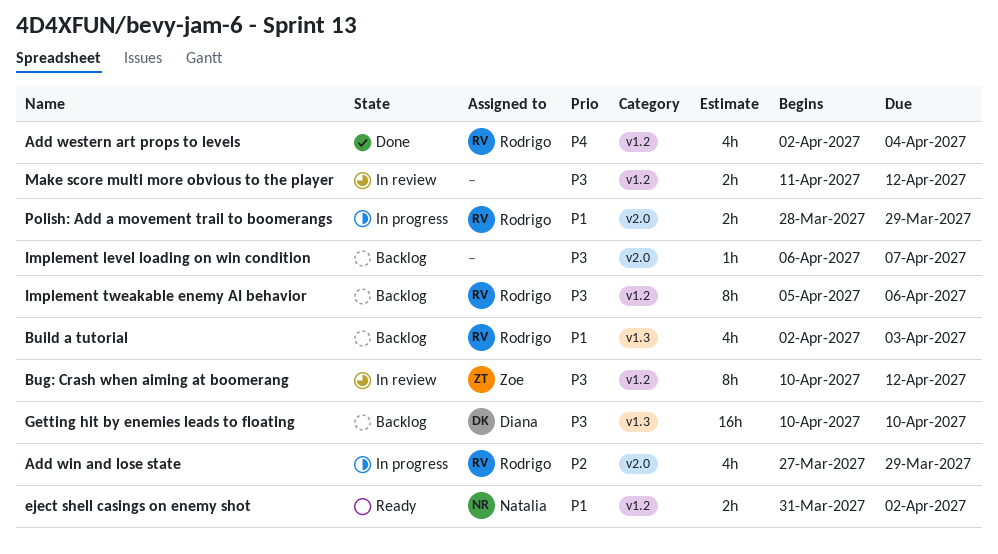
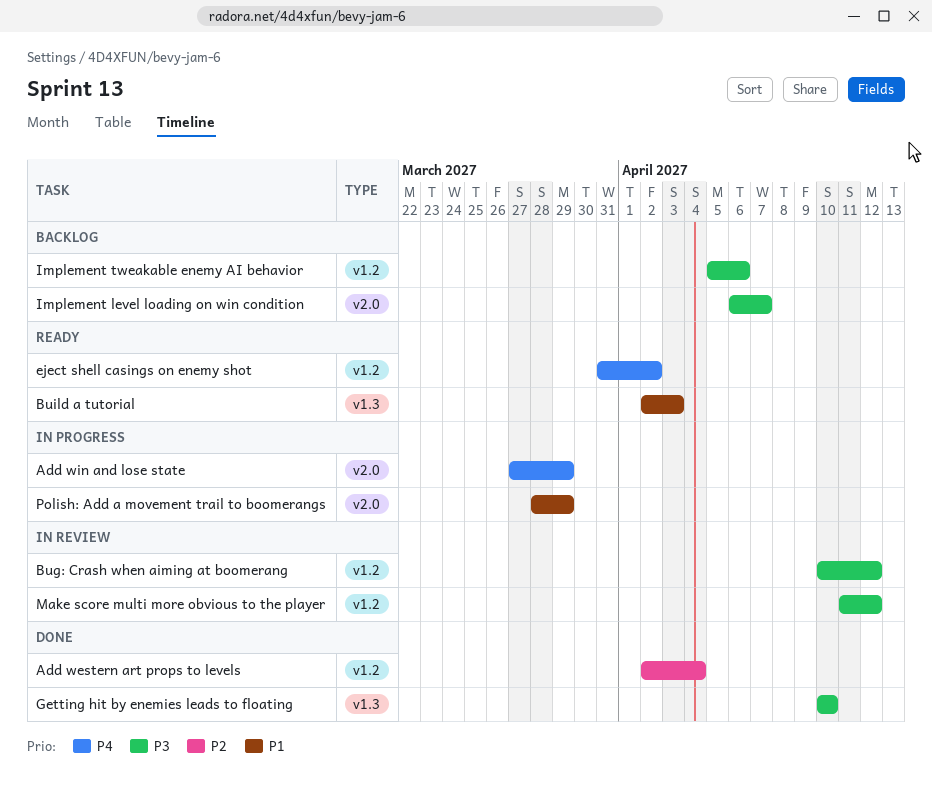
Add western art props to levels, priority: P4 -> P2
Add win and lose state, priority: P2 -> P4
Build a tutorial, status: Backlog -> Ready
eject shell casings on enemy shot, priority: P1 -> P4
Getting hit by enemies leads to floating, status: Backlog -> Done

